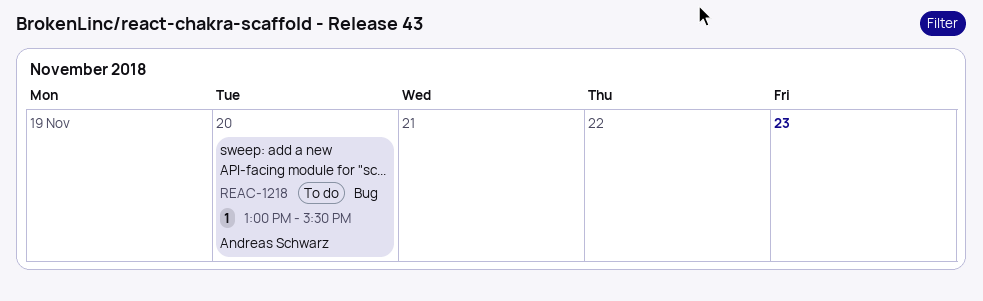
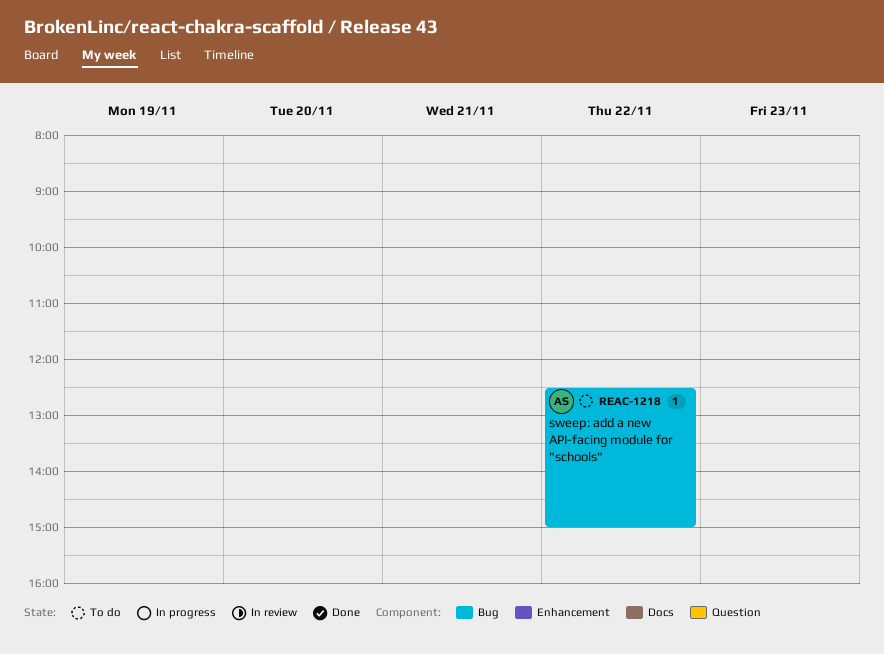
REAC-1218, day: Nov 20 -> Nov 22
REAC-1218, begins: 13:00 -> 12:30
REAC-1218, ends: 15:30 -> 15:00

